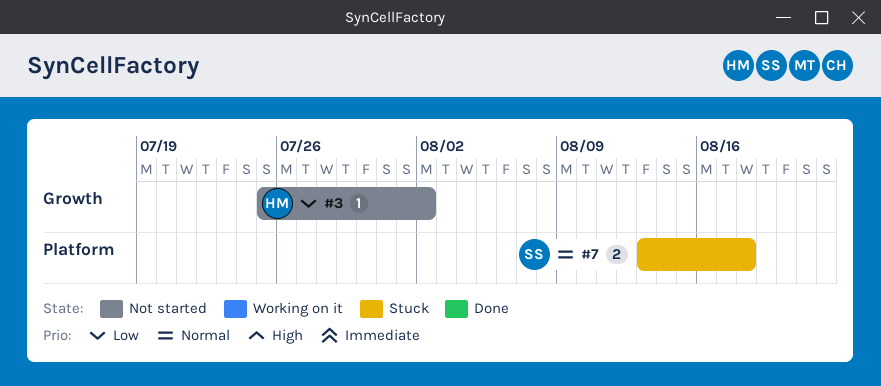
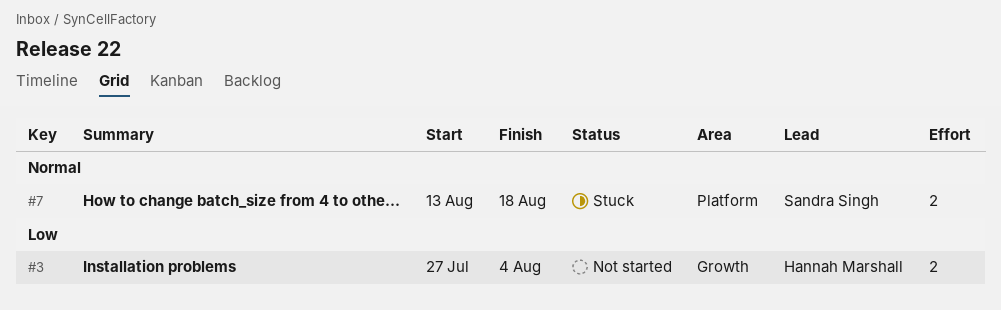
#3, estimate: 1 -> 2
#3, start: Jul 25 -> Jul 27
#3, due: Aug 2 -> Aug 4

